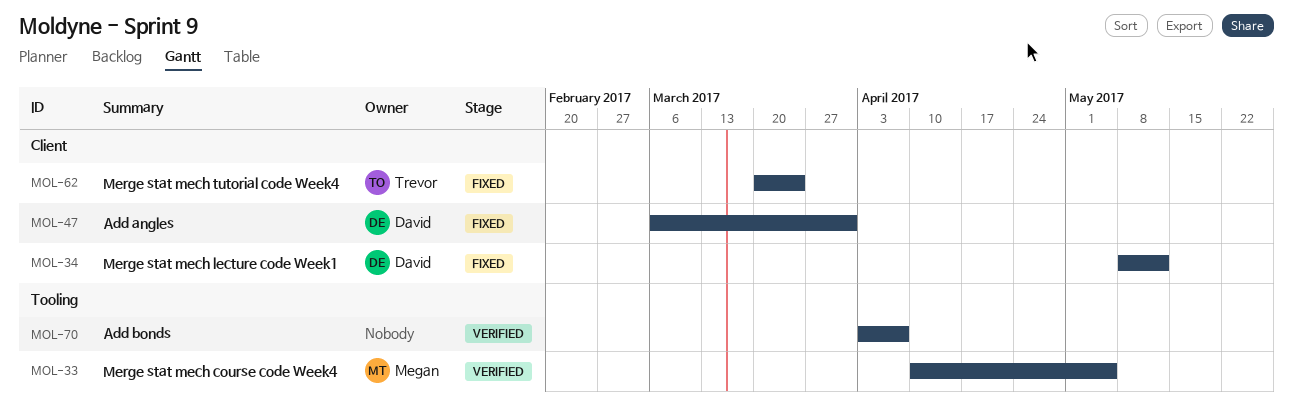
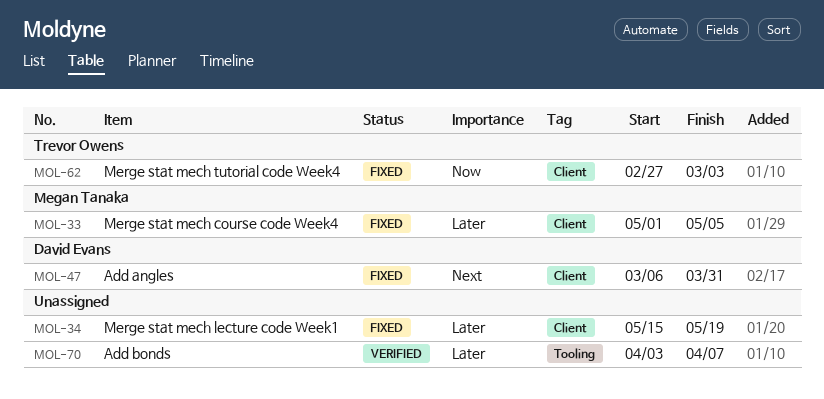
MOL-33, status: Verified -> Fixed
MOL-33, label: Tooling -> Client
MOL-33, start: Apr 10 -> May 1
MOL-34, owner: David Evans -> none
MOL-34, start: May 8 -> May 15
MOL-34, due: May 12 -> May 19
MOL-62, start: Mar 20 -> Feb 27
MOL-62, due: Mar 24 -> Mar 3

